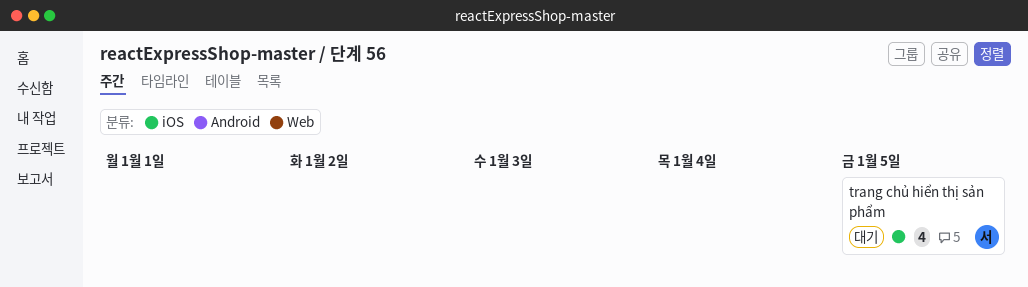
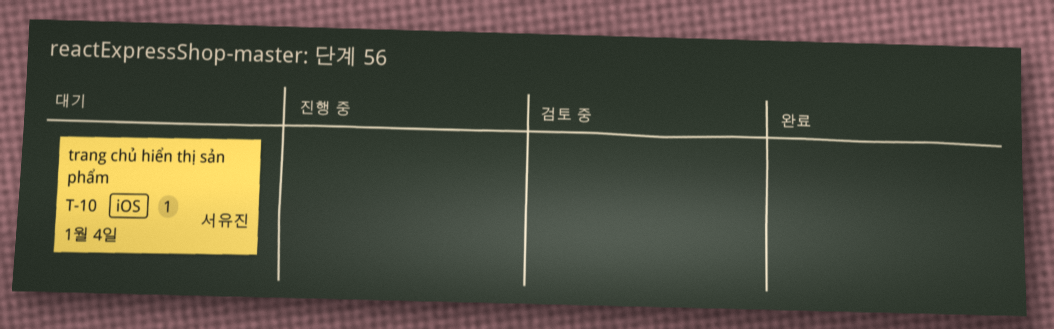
trang chủ hiển thị sản phẩm, estimate: 4 -> 1
trang chủ hiển thị sản phẩm, due: Jan 5 -> Jan 4

